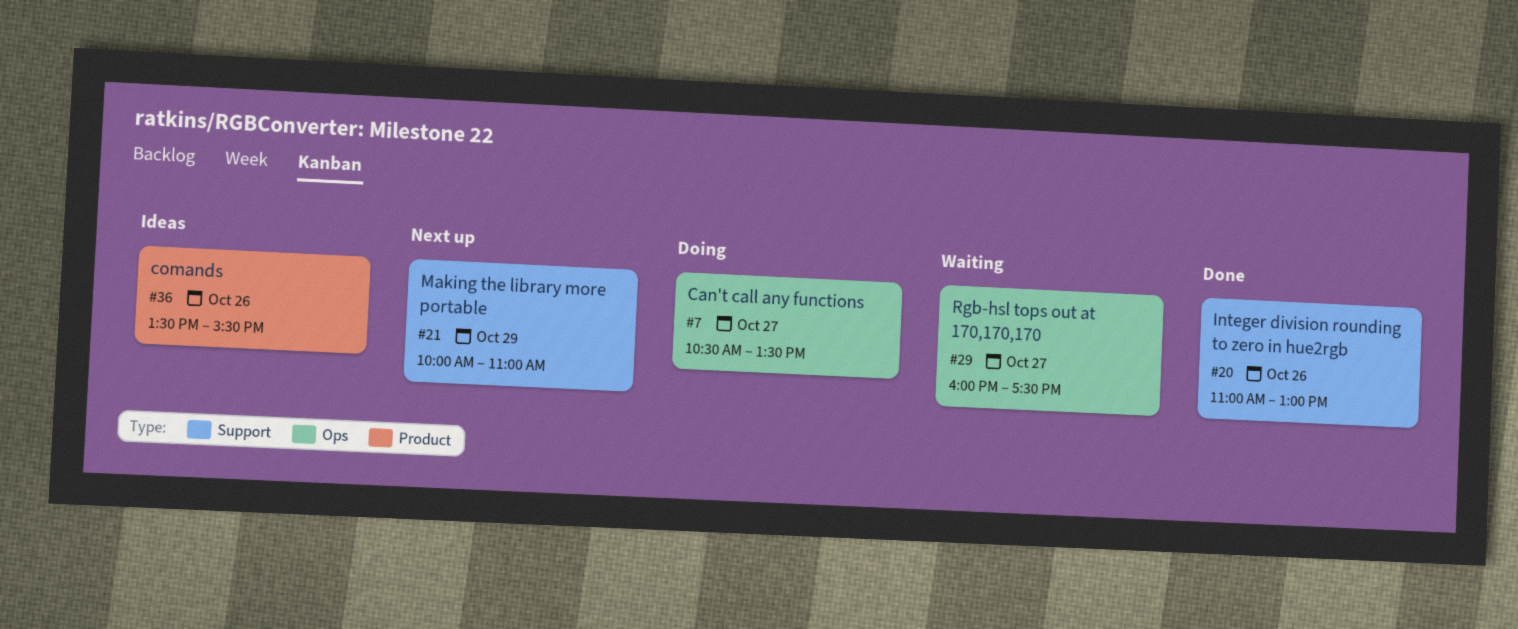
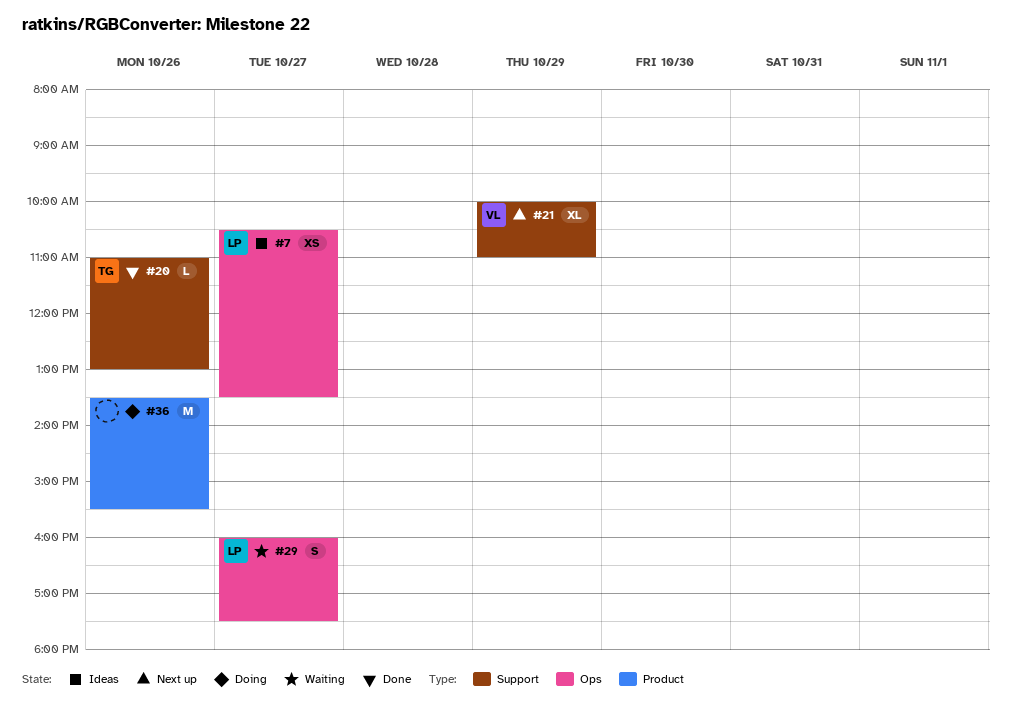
#7, status: Doing -> Ideas
#36, status: Ideas -> Doing

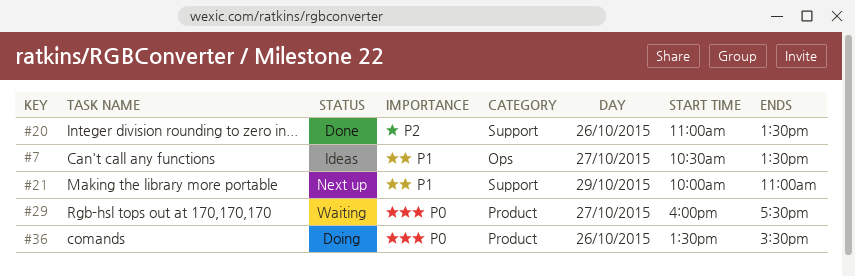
#20, ends: 13:00 -> 13:30
#29, label: Ops -> Product

